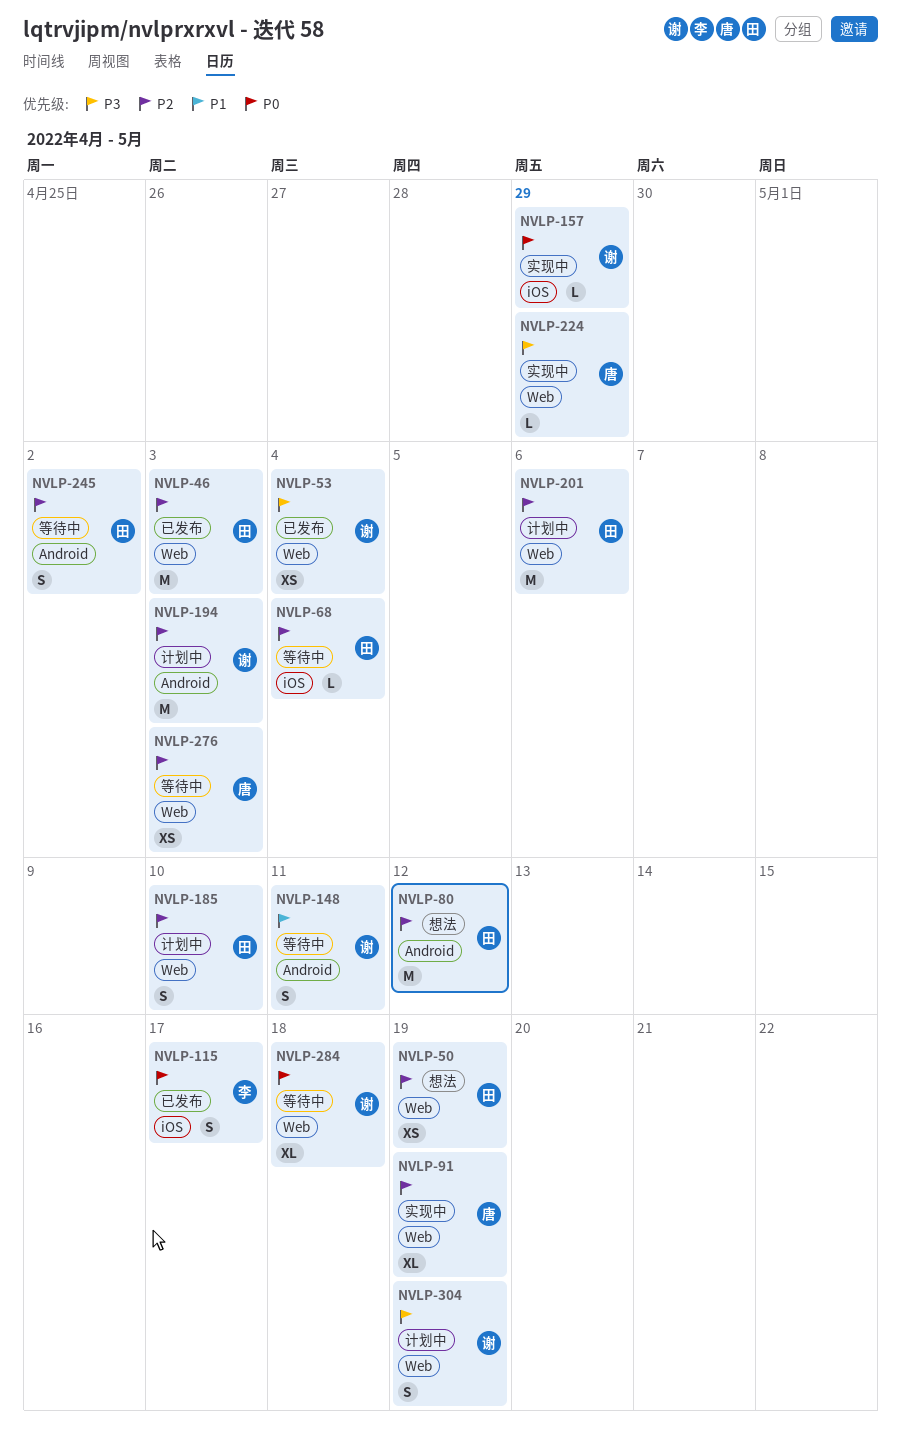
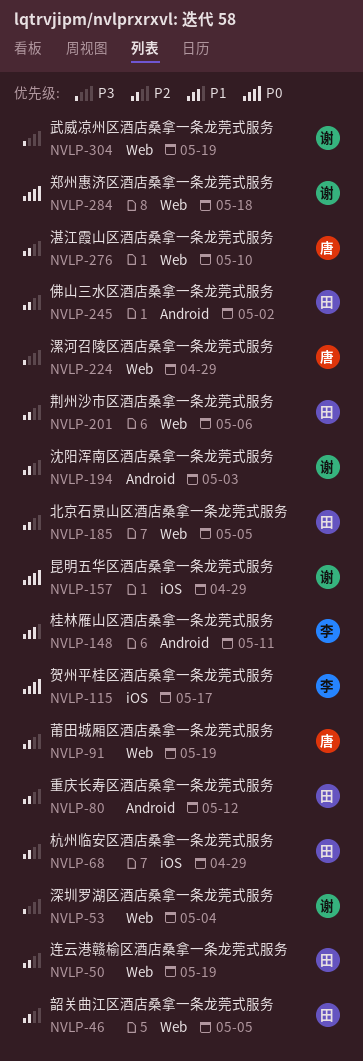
NVLP-46, due: May 3 -> May 5
NVLP-68, due: May 4 -> Apr 29
NVLP-148, owner: 谢 -> 李
NVLP-185, due: May 10 -> May 5
NVLP-276, due: May 3 -> May 10

